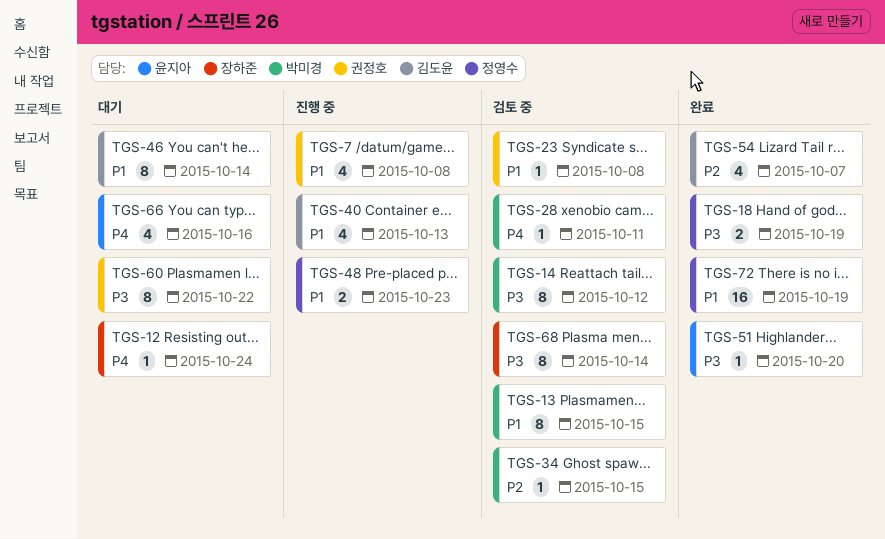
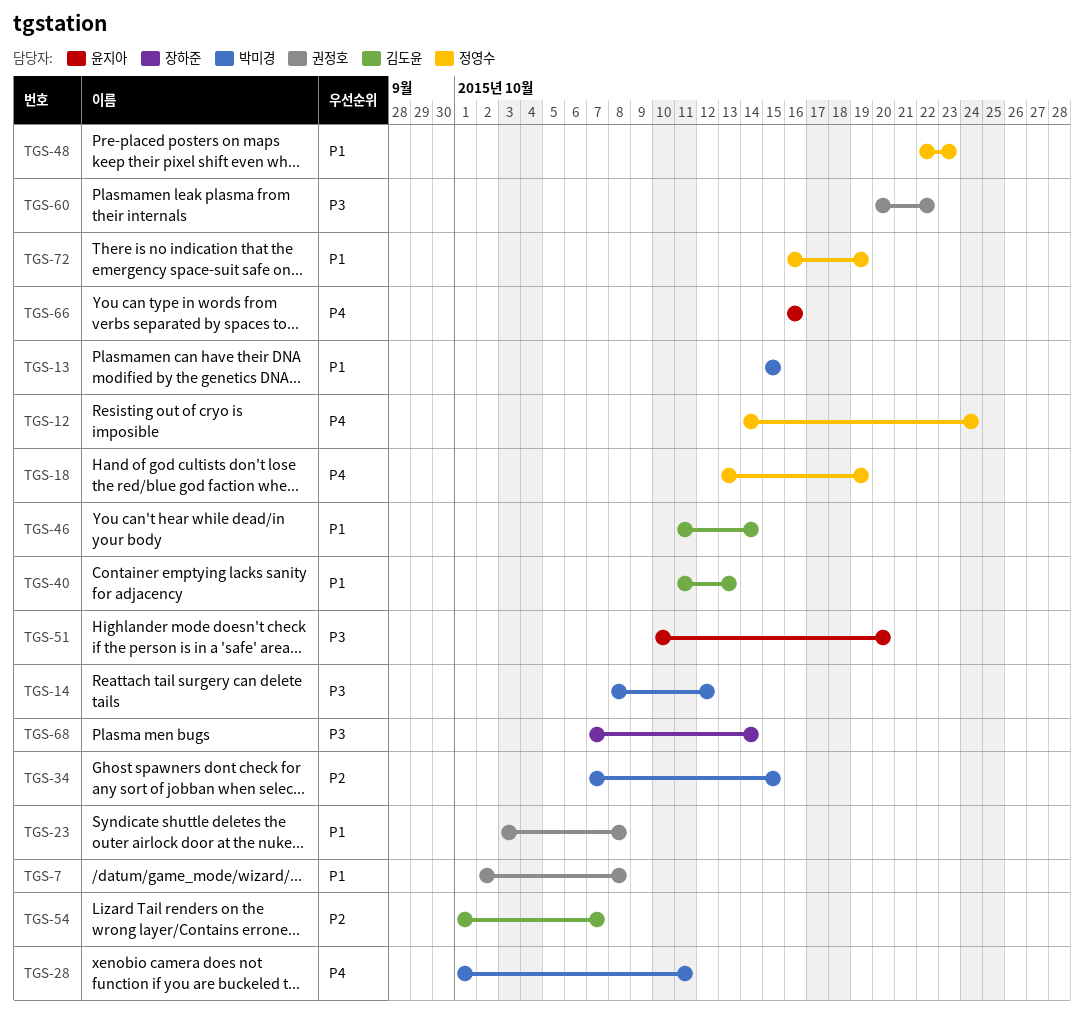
TGS-12, owner: 장하준 -> 정영수
TGS-18, priority: P3 -> P4

